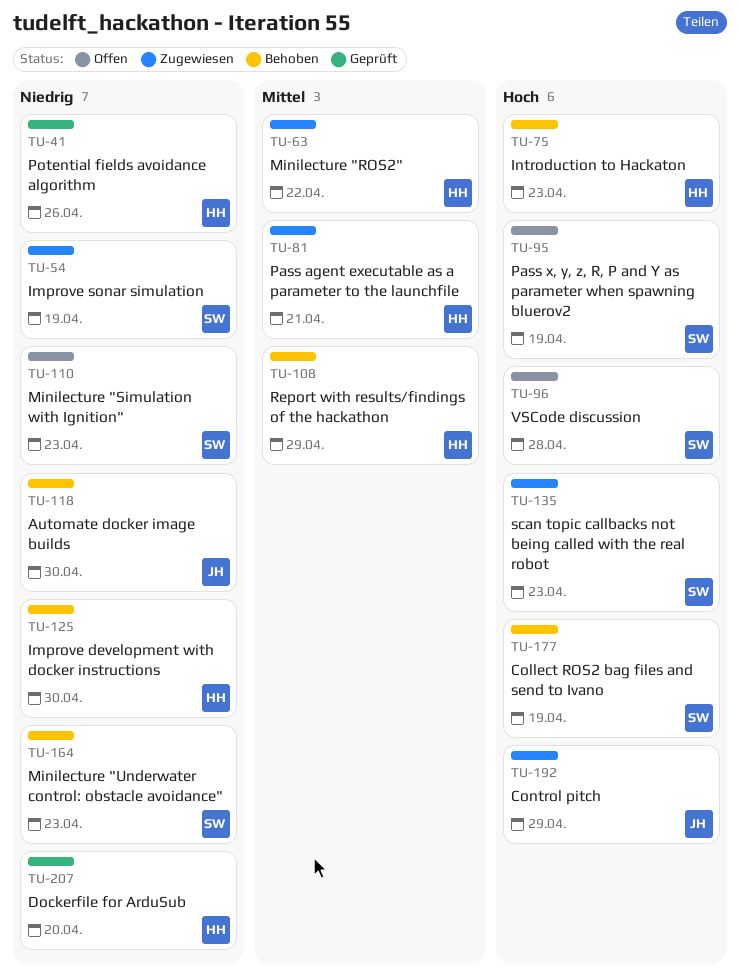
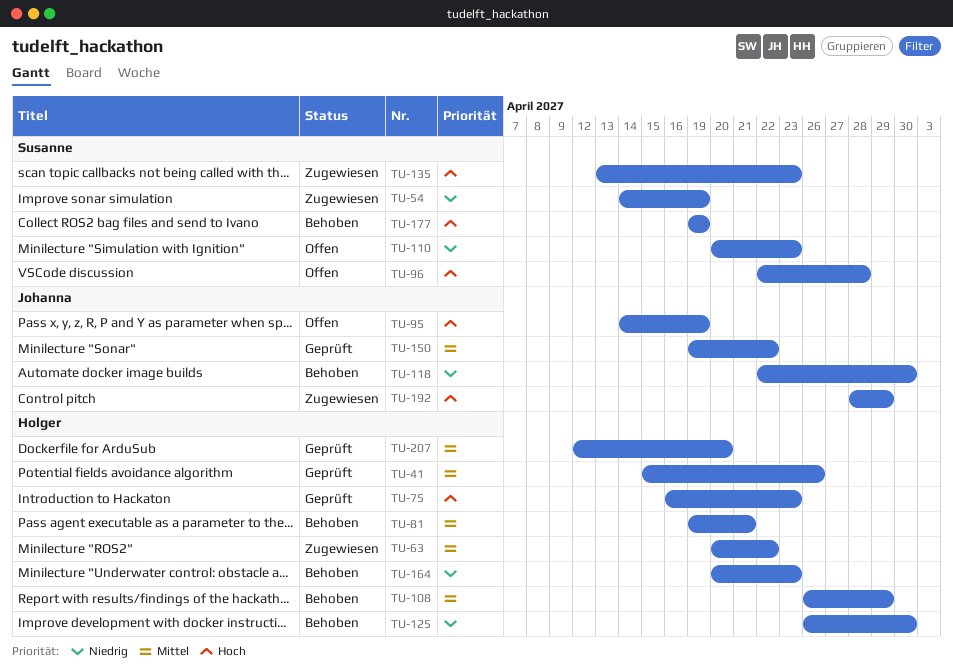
TU-41, priority: Niedrig -> Mittel
TU-75, status: Behoben -> Geprüft
TU-81, status: Zugewiesen -> Behoben
TU-95, owner: Susanne -> Johanna
TU-150: none -> present
TU-164, owner: Susanne -> Holger
TU-207, priority: Niedrig -> Mittel

